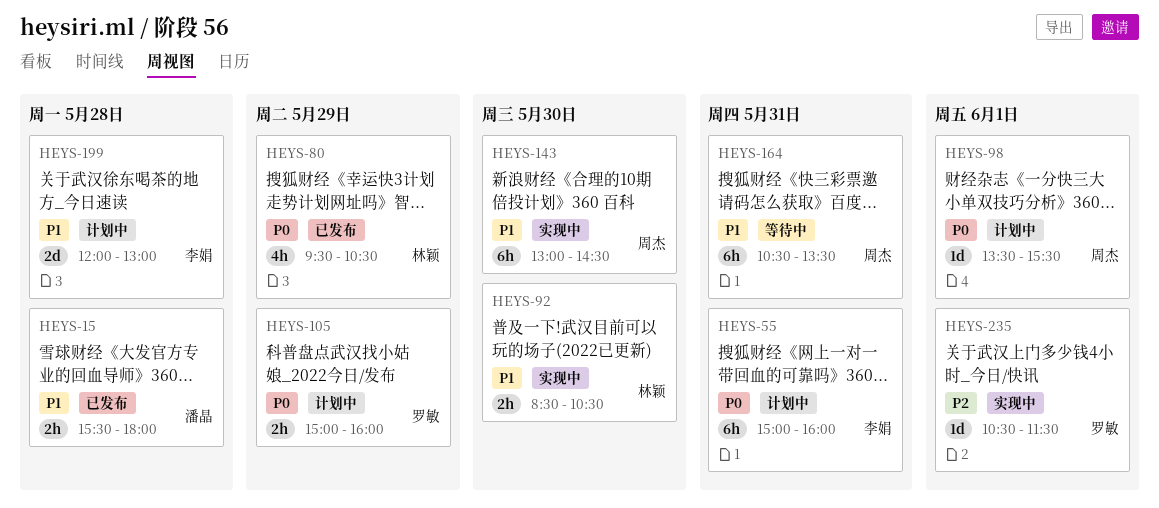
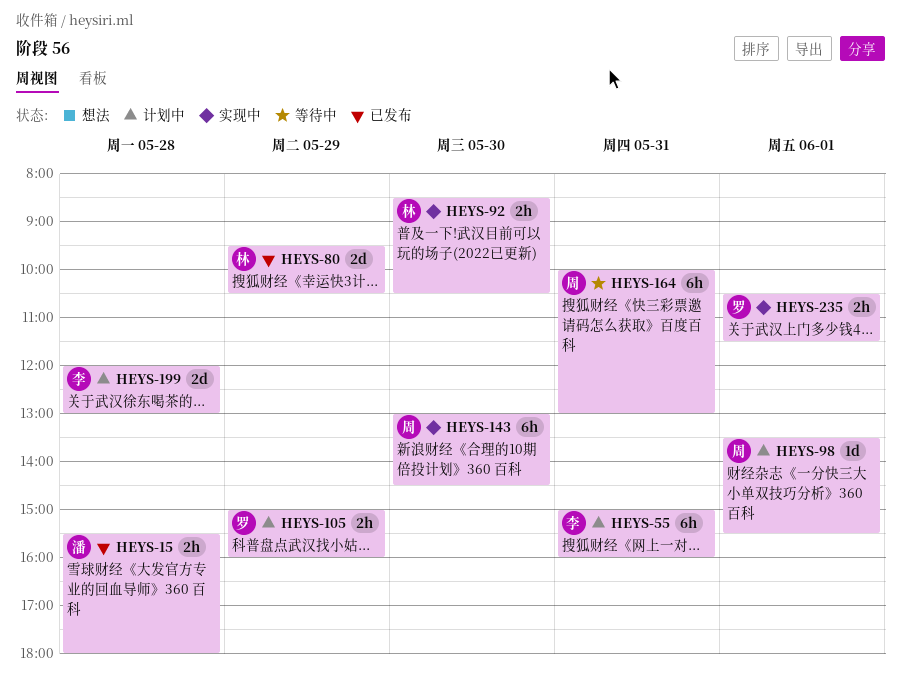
HEYS-80, estimate: 4h -> 2d
HEYS-164, begins: 10:30 -> 10:00
HEYS-164, ends: 13:30 -> 13:00
HEYS-235, estimate: 1d -> 2h

